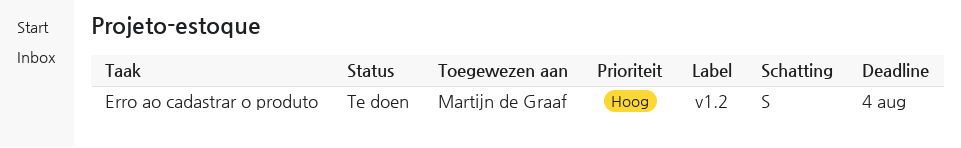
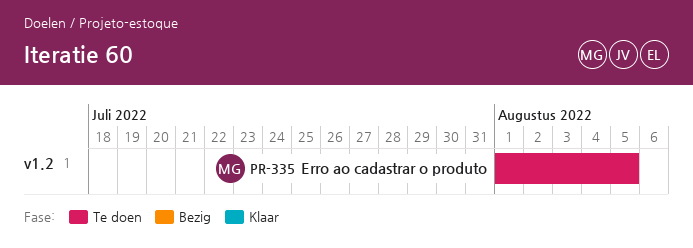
Erro ao cadastrar o produto, due: Aug 4 -> Aug 5

